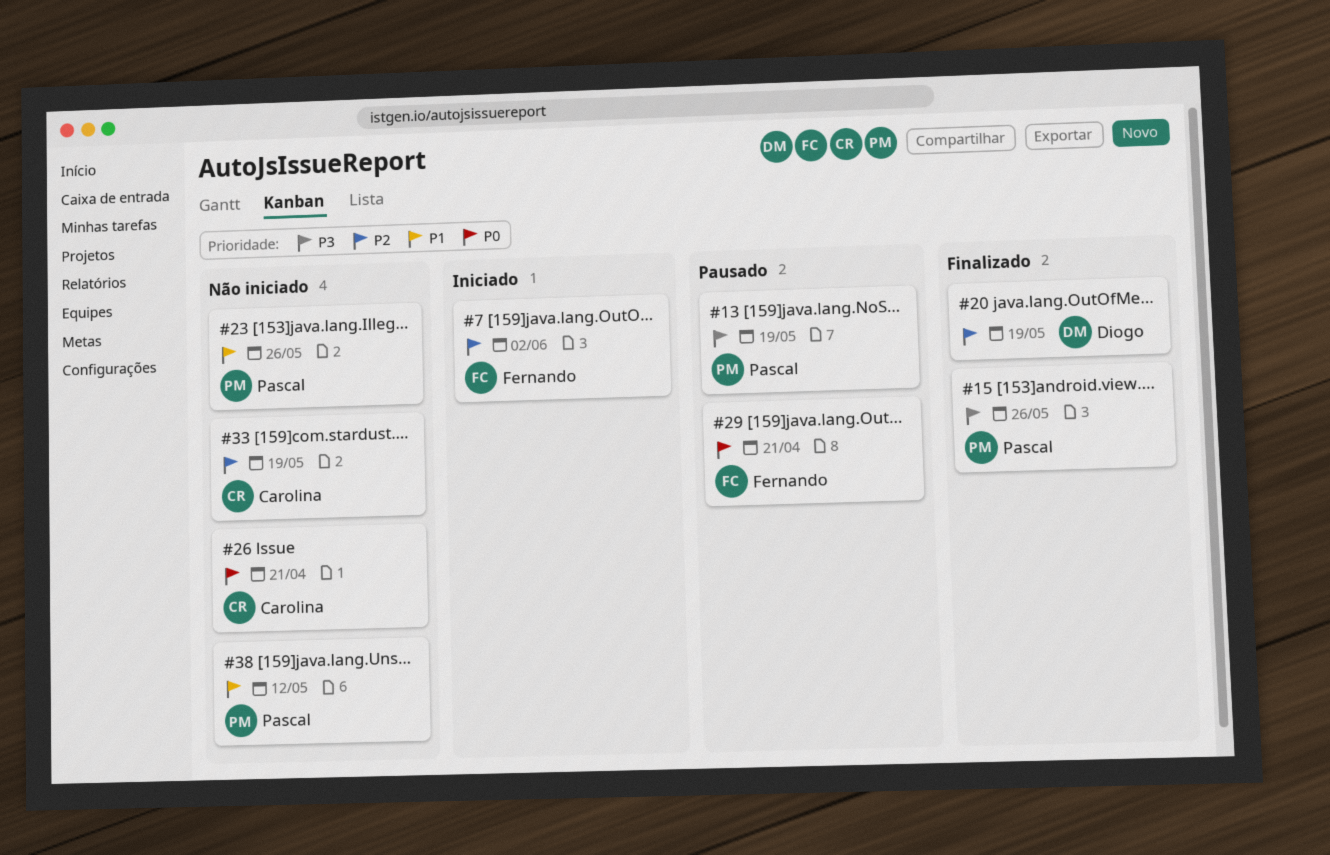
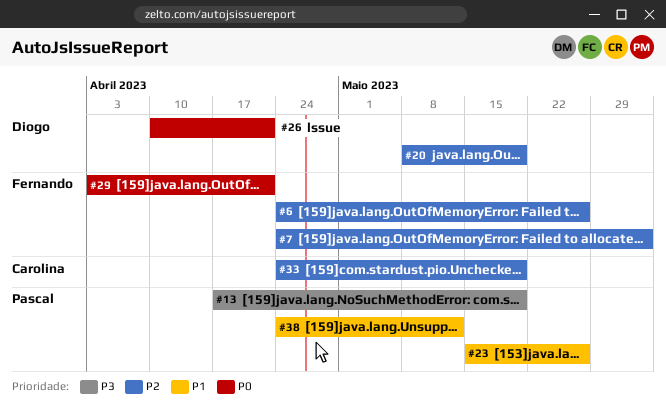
#6: none -> present
#15: present -> none
#26, owner: Carolina -> Diogo

